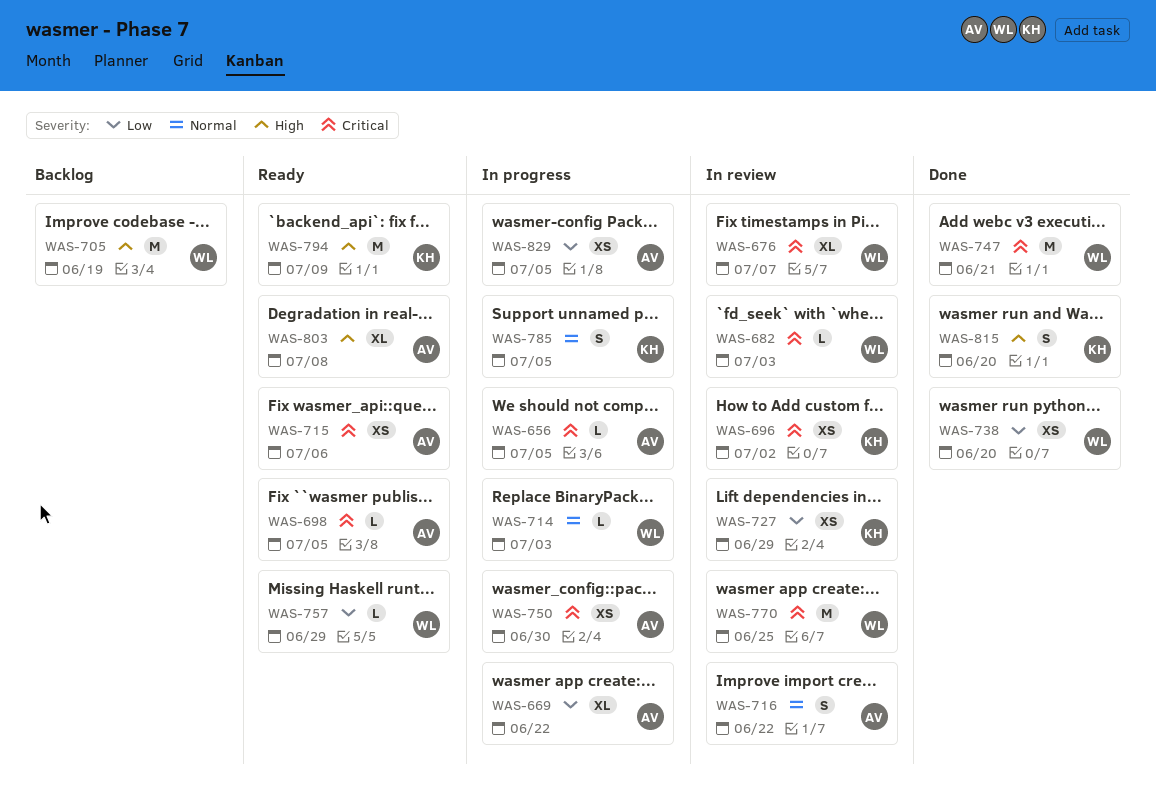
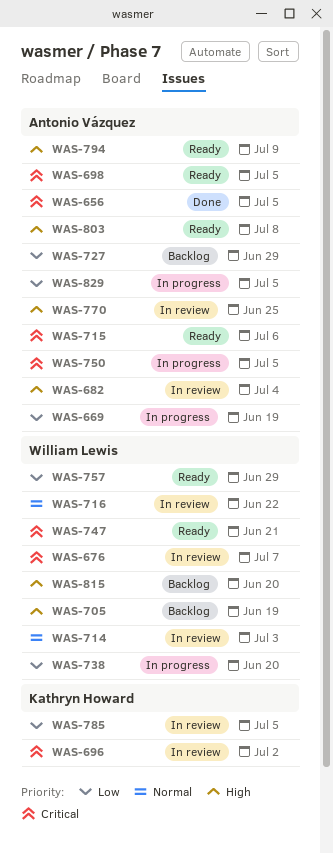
WAS-656, status: In progress -> Done
WAS-669, due: Jun 22 -> Jun 19
WAS-682, owner: William Lewis -> Antonio Vázquez
WAS-682, priority: Critical -> High
WAS-682, due: Jul 3 -> Jul 4
WAS-714, status: In progress -> In review
WAS-716, owner: Antonio Vázquez -> William Lewis
WAS-727, status: In review -> Backlog
WAS-727, owner: Kathryn Howard -> Antonio Vázquez
WAS-738, status: Done -> In progress
WAS-747, status: Done -> Ready
WAS-750, due: Jun 30 -> Jul 5
WAS-770, owner: William Lewis -> Antonio Vázquez
WAS-770, priority: Critical -> High
WAS-785, status: In progress -> In review
WAS-785, priority: Normal -> Low
WAS-794, owner: Kathryn Howard -> Antonio Vázquez
WAS-815, status: Done -> Backlog
WAS-815, owner: Kathryn Howard -> William Lewis

